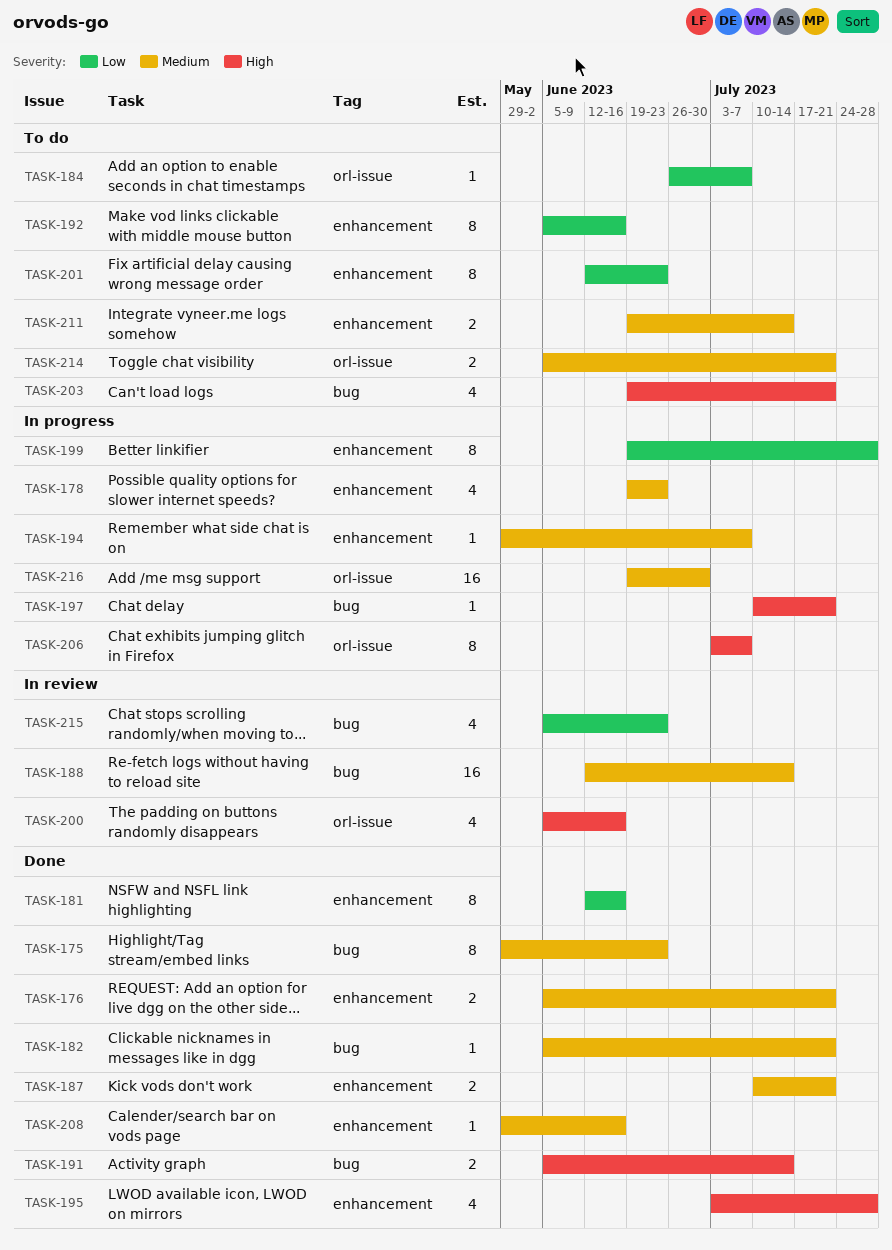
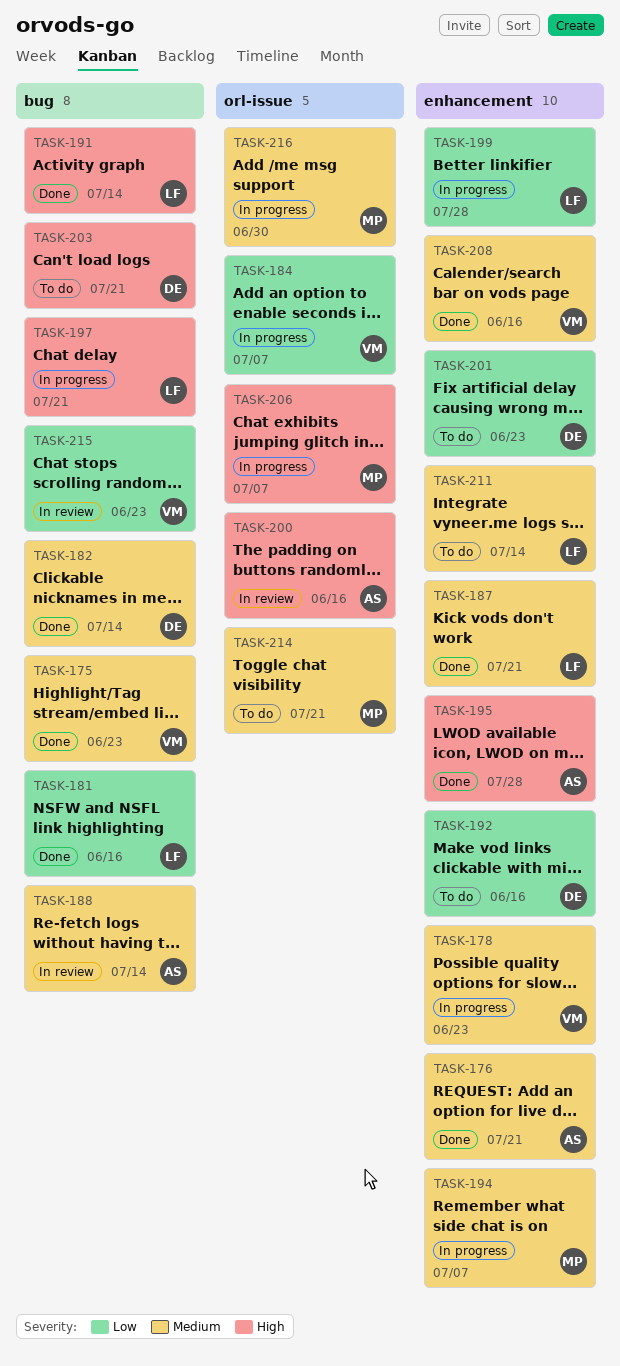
TASK-181, label: enhancement -> bug
TASK-182, due: Jul 21 -> Jul 14
TASK-184, status: To do -> In progress

